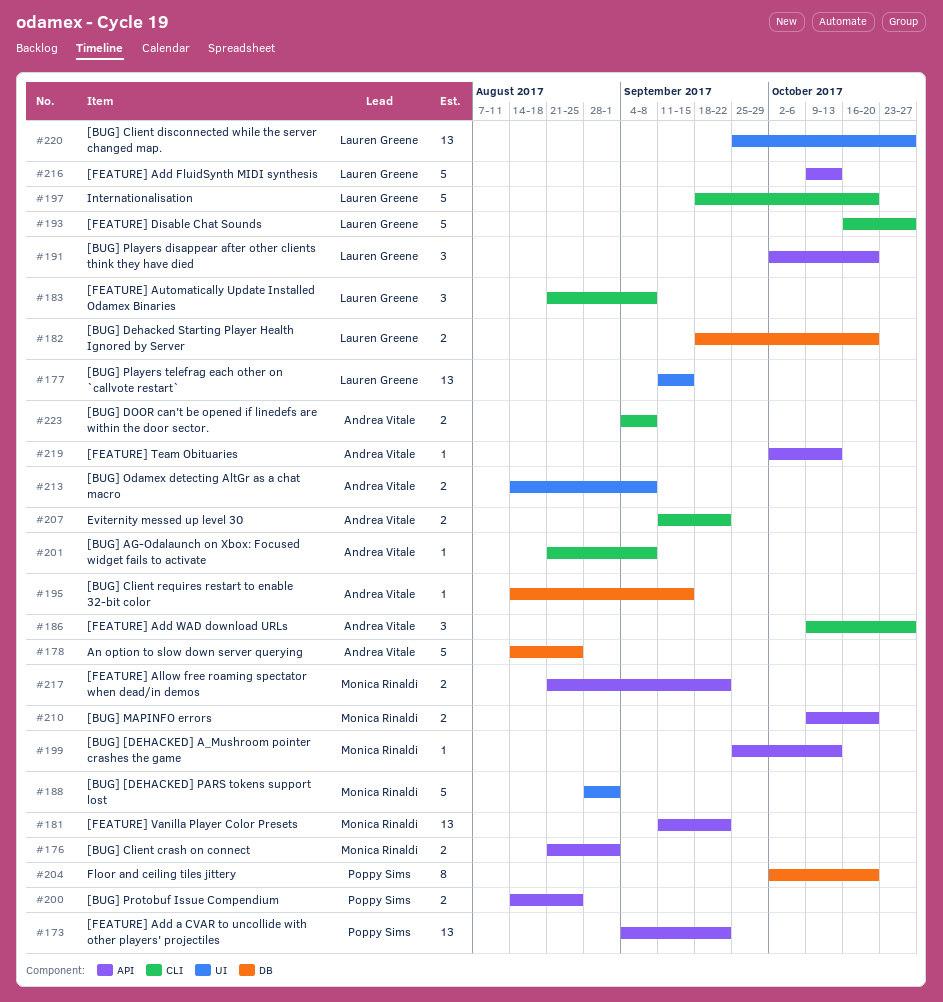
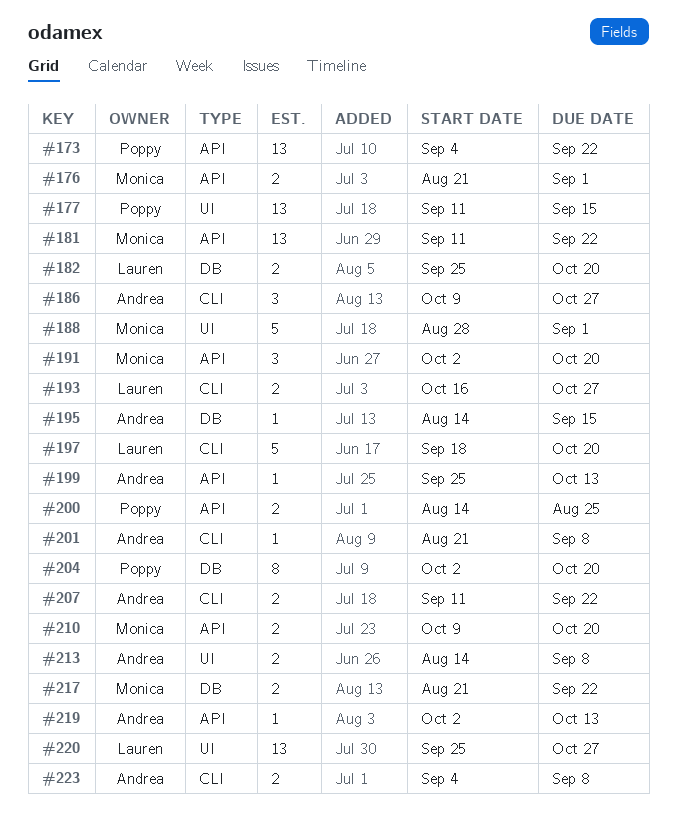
#177, owner: Lauren Greene -> Poppy Sims
#178: present -> none
#182, start: Sep 18 -> Sep 25
#183: present -> none
#191, owner: Lauren Greene -> Monica Rinaldi
#193, estimate: 5 -> 2
#199, owner: Monica Rinaldi -> Andrea Vitale
#216: present -> none
#217, label: API -> DB

